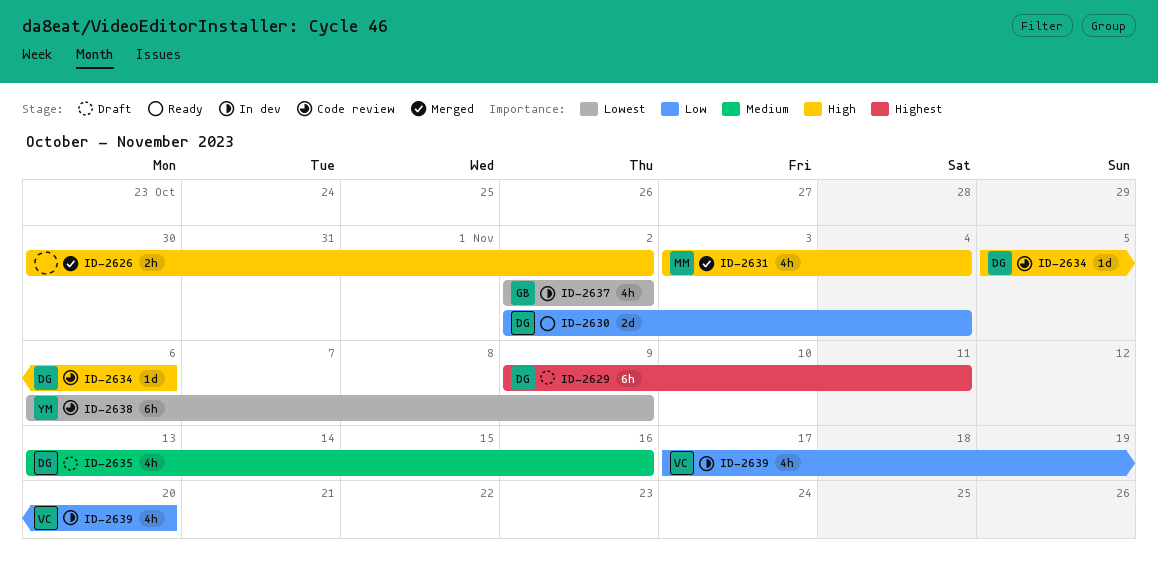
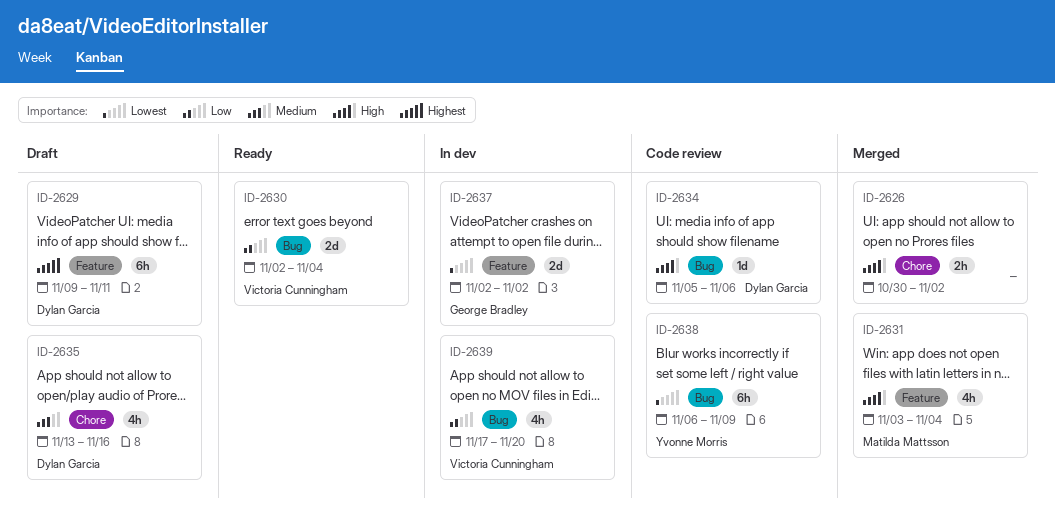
ID-2630, owner: Dylan Garcia -> Victoria Cunningham
ID-2637, estimate: 4h -> 2d

